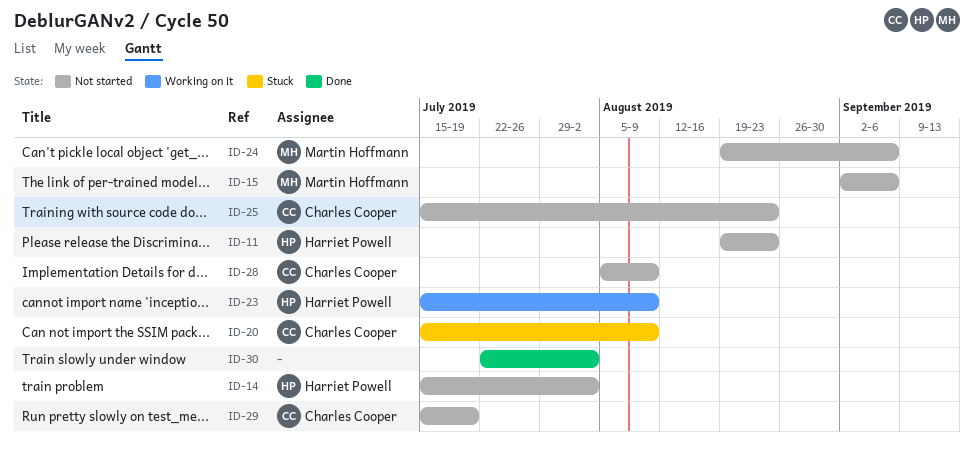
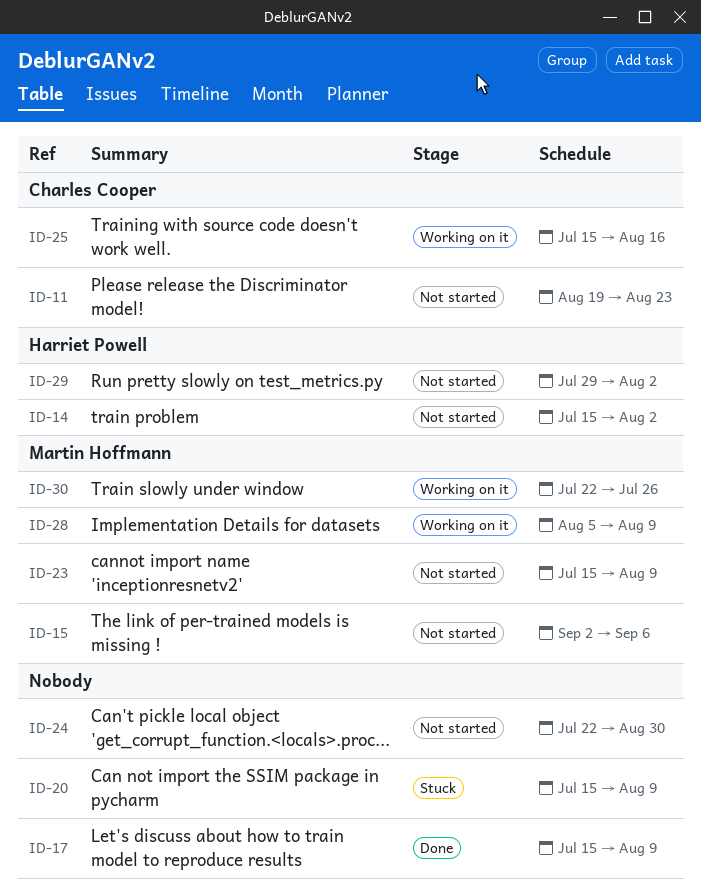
ID-11, owner: Harriet Powell -> Charles Cooper
ID-17: none -> present
ID-20, owner: Charles Cooper -> none
ID-23, status: Working on it -> Not started
ID-23, owner: Harriet Powell -> Martin Hoffmann
ID-24, owner: Martin Hoffmann -> none
ID-24, start: Aug 19 -> Jul 22
ID-24, due: Sep 6 -> Aug 30
ID-25, status: Not started -> Working on it
ID-25, due: Aug 23 -> Aug 16
ID-28, status: Not started -> Working on it
ID-28, owner: Charles Cooper -> Martin Hoffmann
ID-29, owner: Charles Cooper -> Harriet Powell
ID-29, start: Jul 15 -> Jul 29
ID-29, due: Jul 19 -> Aug 2
ID-30, status: Done -> Working on it
ID-30, owner: none -> Martin Hoffmann
ID-30, due: Aug 2 -> Jul 26

